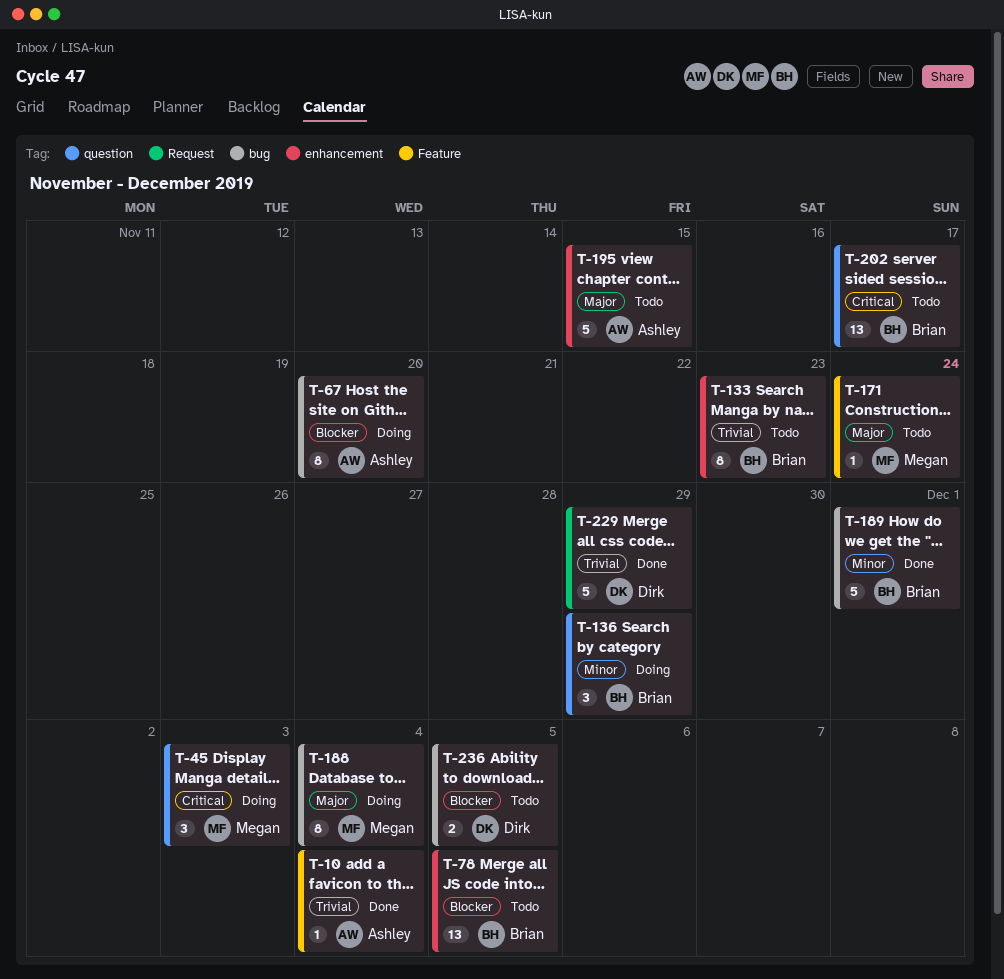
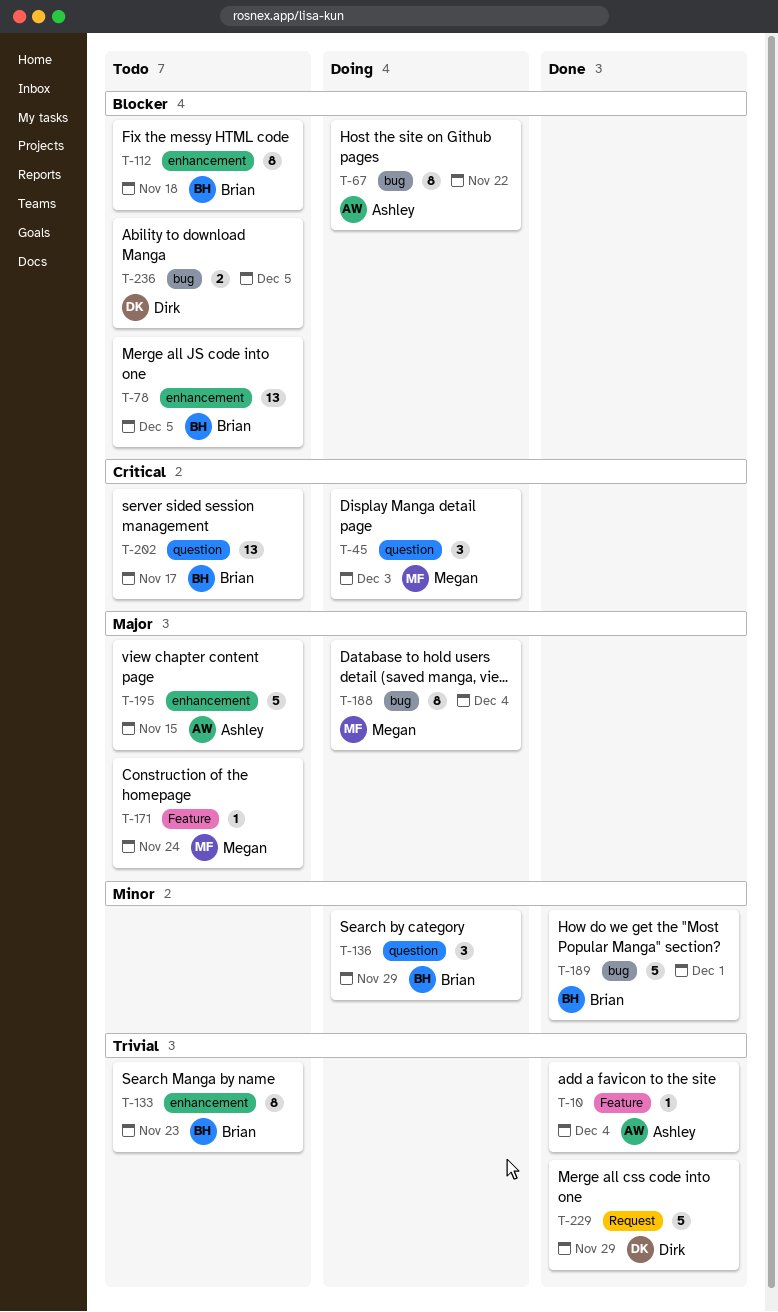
T-67, due: Nov 20 -> Nov 22
T-112: none -> present

